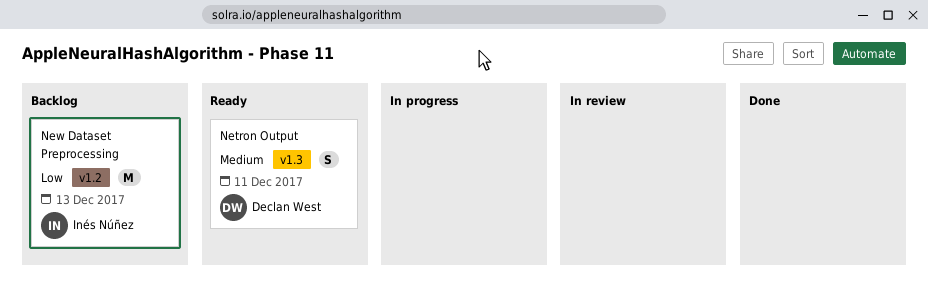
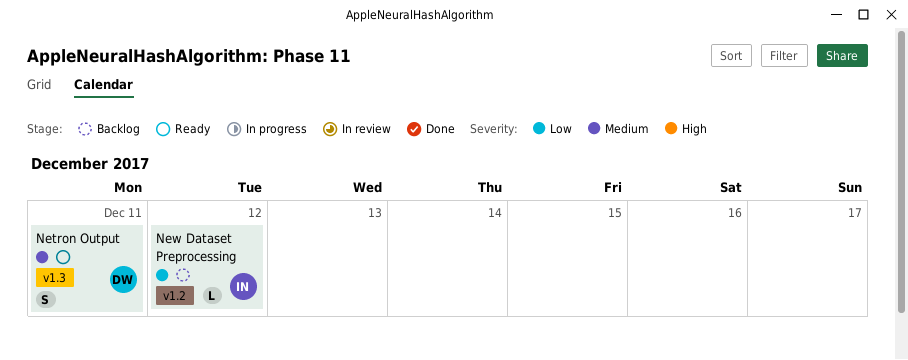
New Dataset Preprocessing, estimate: M -> L
New Dataset Preprocessing, due: Dec 13 -> Dec 12

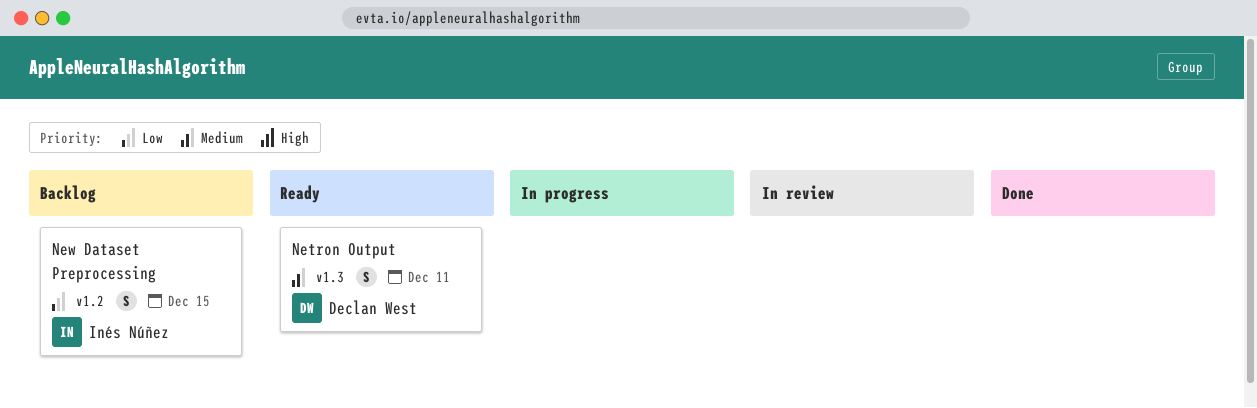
New Dataset Preprocessing, estimate: L -> S
New Dataset Preprocessing, due: Dec 12 -> Dec 15

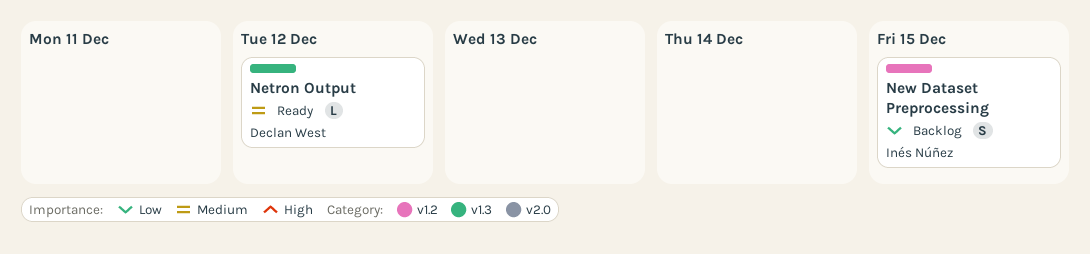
Netron Output, estimate: S -> L
Netron Output, due: Dec 11 -> Dec 12

